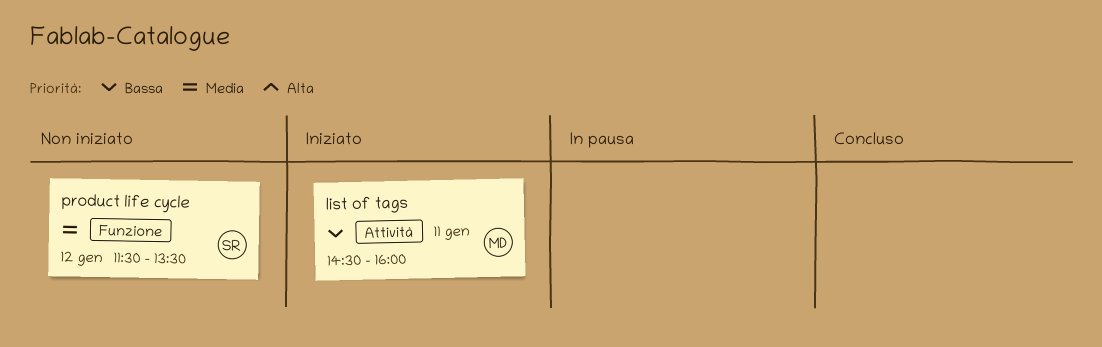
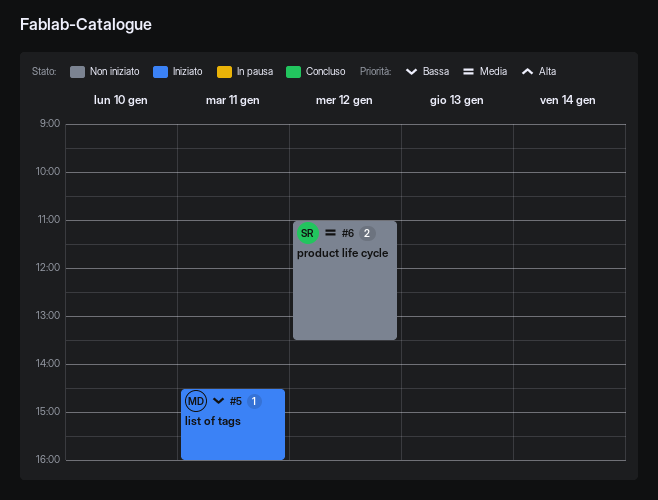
product life cycle, begins: 11:30 -> 11:00

